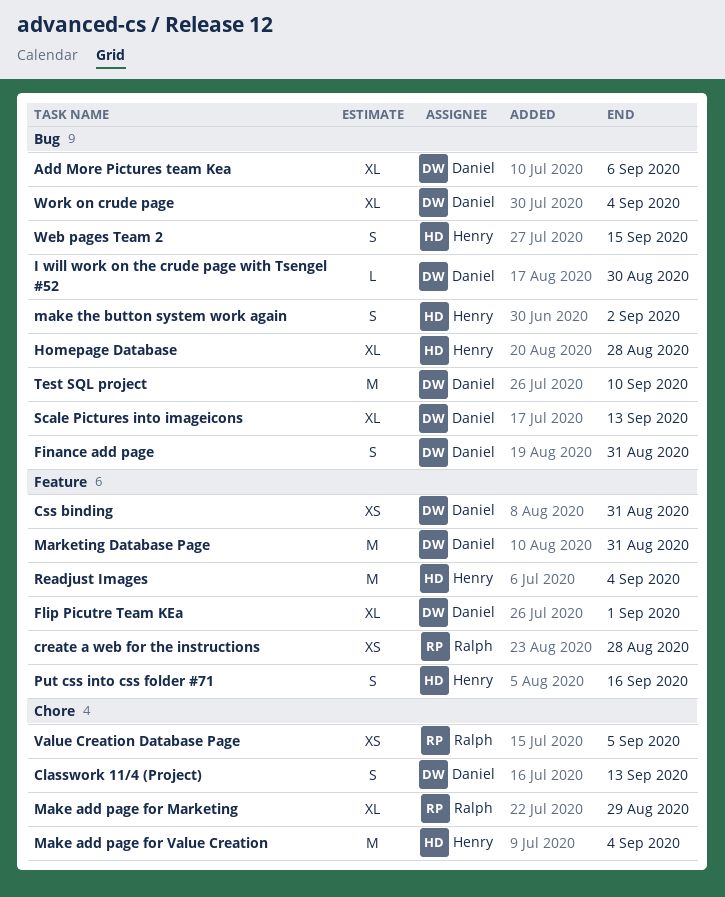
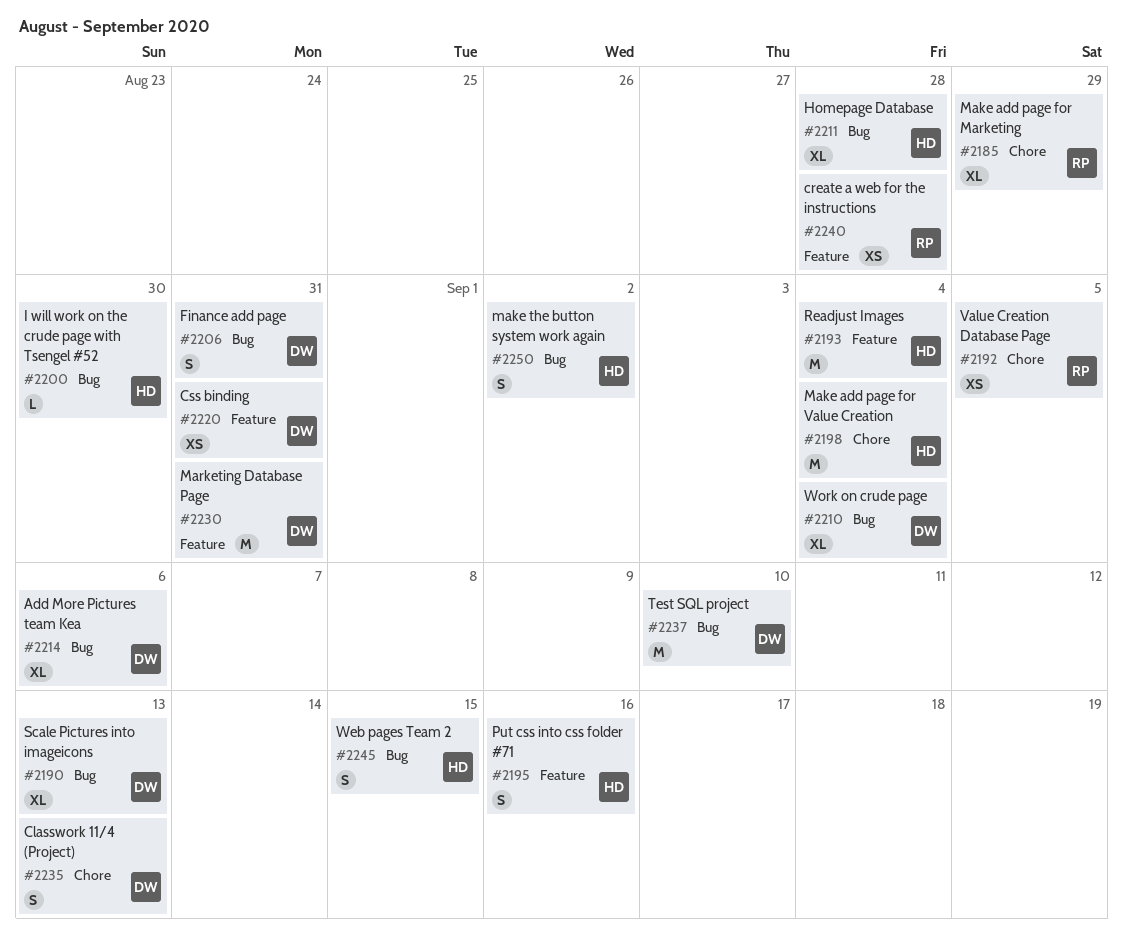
Flip Picutre Team KEa: present -> none
I will work on the crude page with Tsengel #52, owner: Daniel -> Henry

